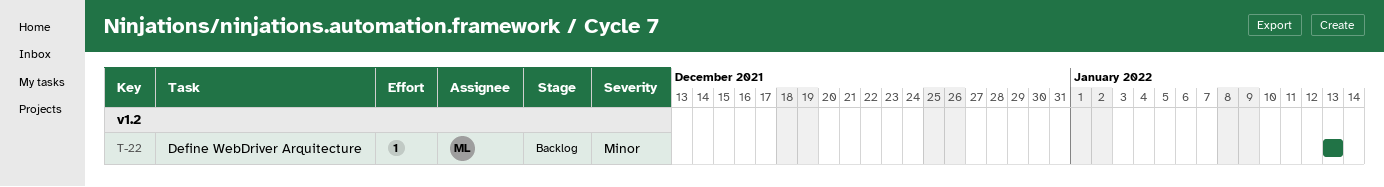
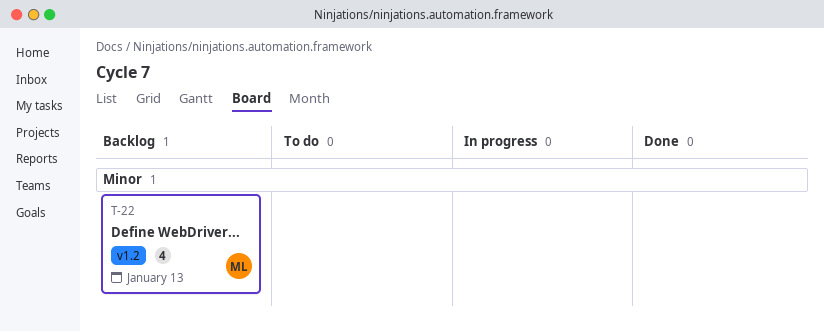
T-22, estimate: 1 -> 4

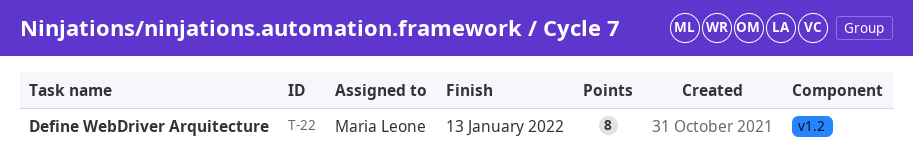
T-22, estimate: 4 -> 8

